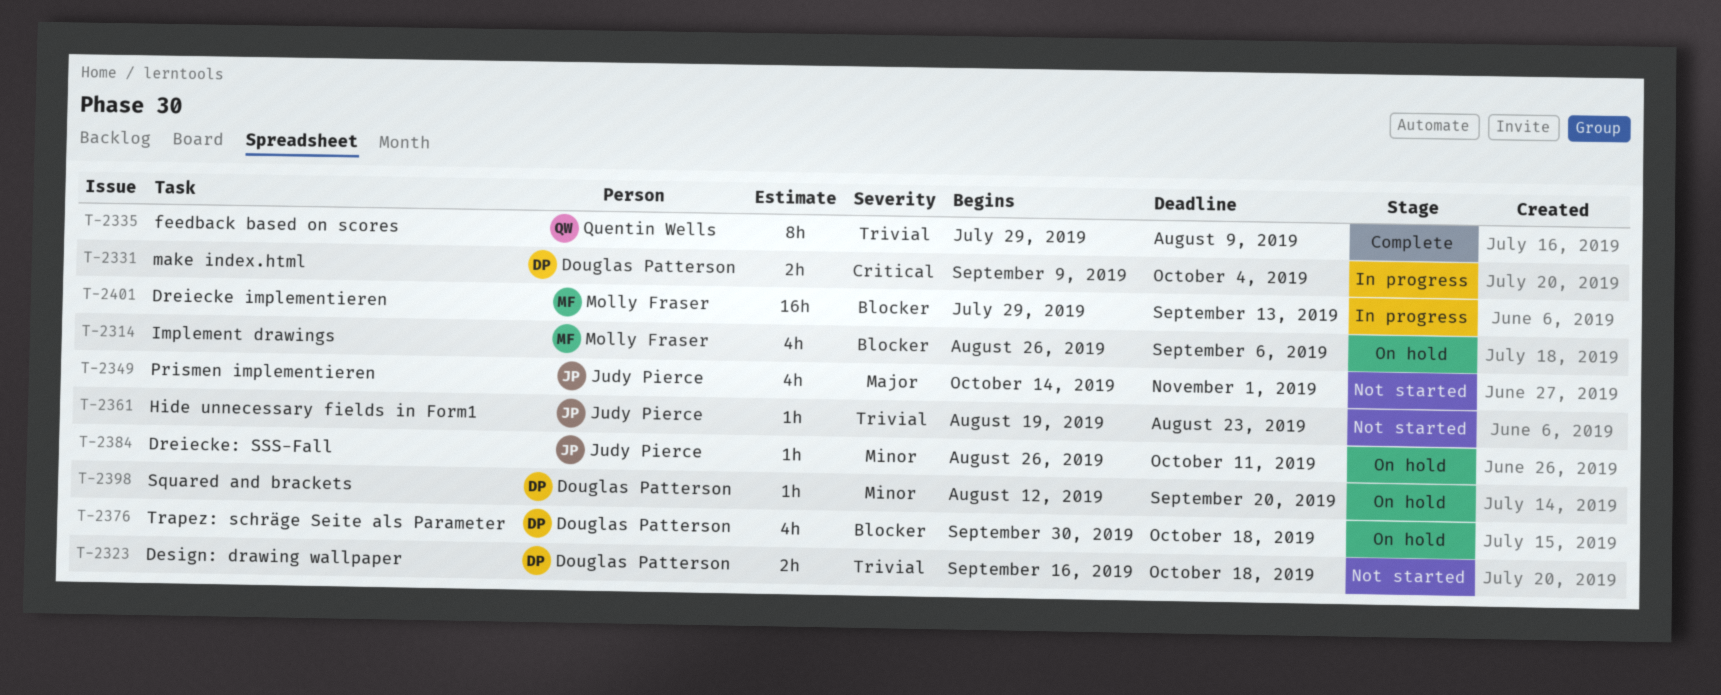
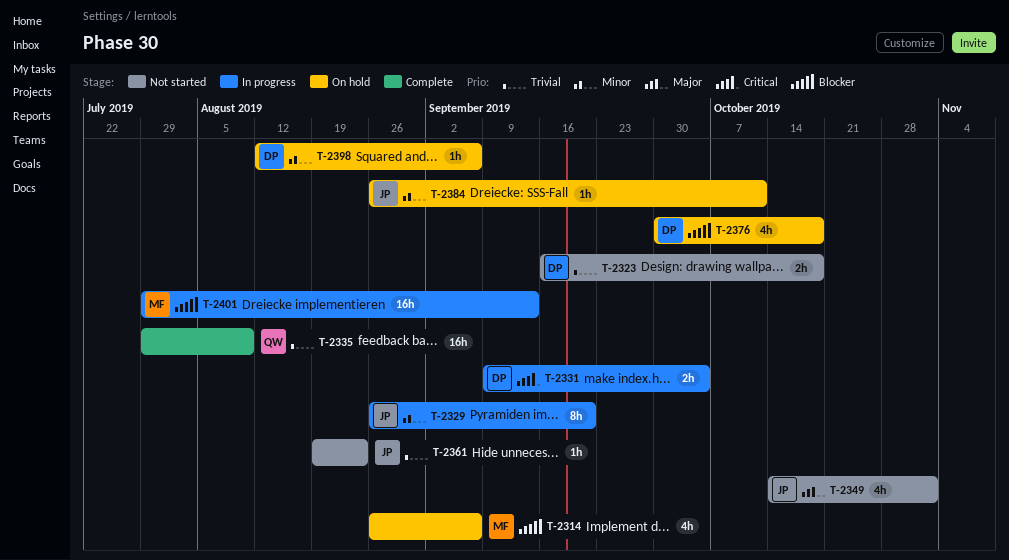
T-2329: none -> present
T-2335, estimate: 8h -> 16h
T-2398, due: Sep 20 -> Sep 6

